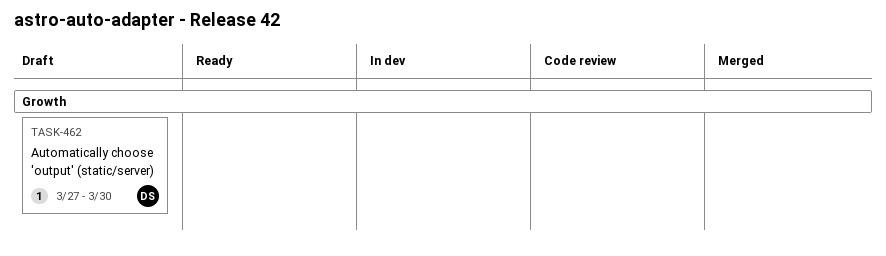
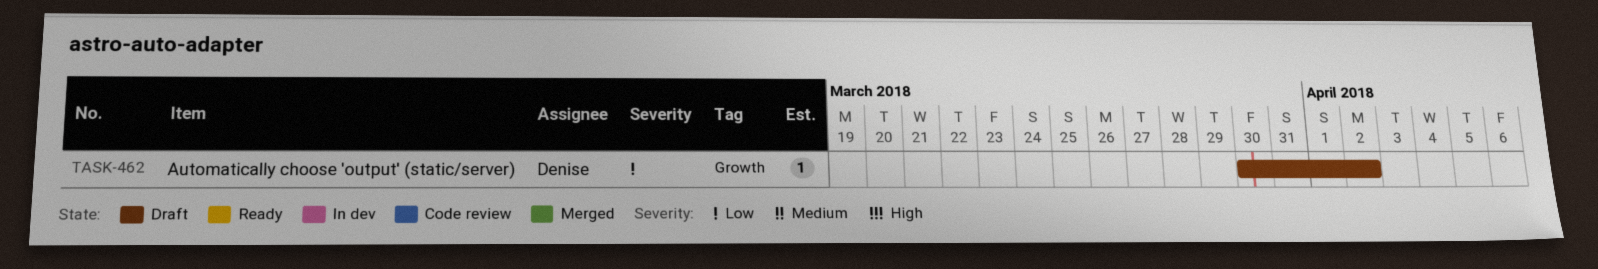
TASK-462, start: Mar 27 -> Mar 30
TASK-462, due: Mar 30 -> Apr 2

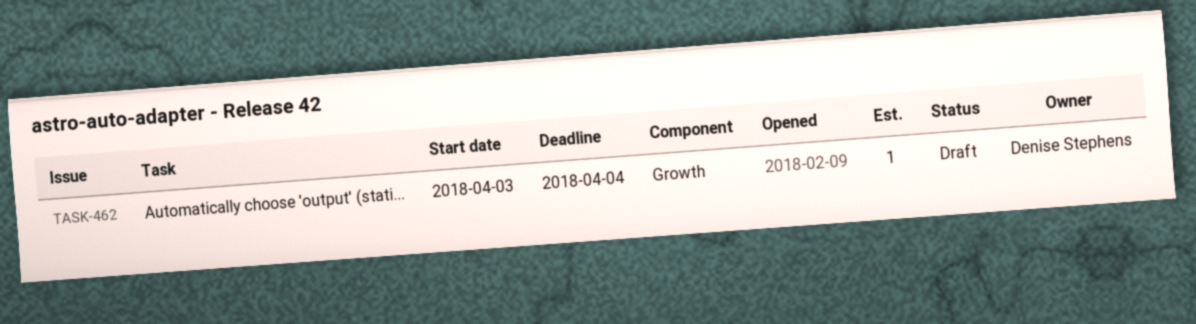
TASK-462, start: Mar 30 -> Apr 3
TASK-462, due: Apr 2 -> Apr 4

